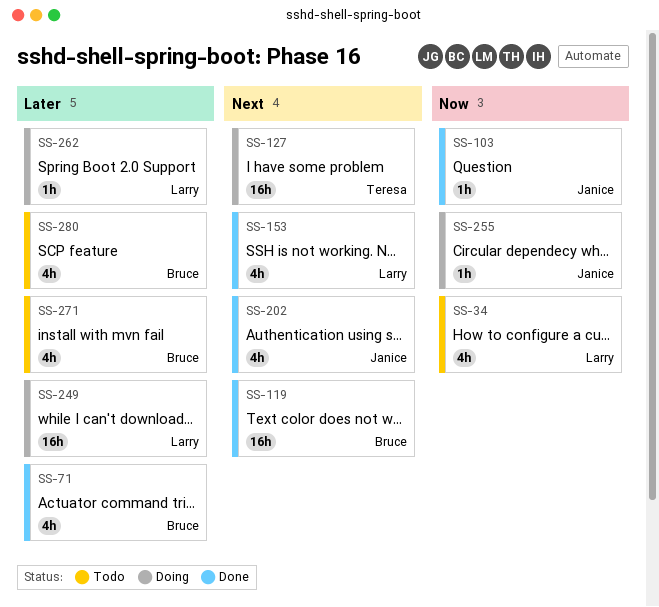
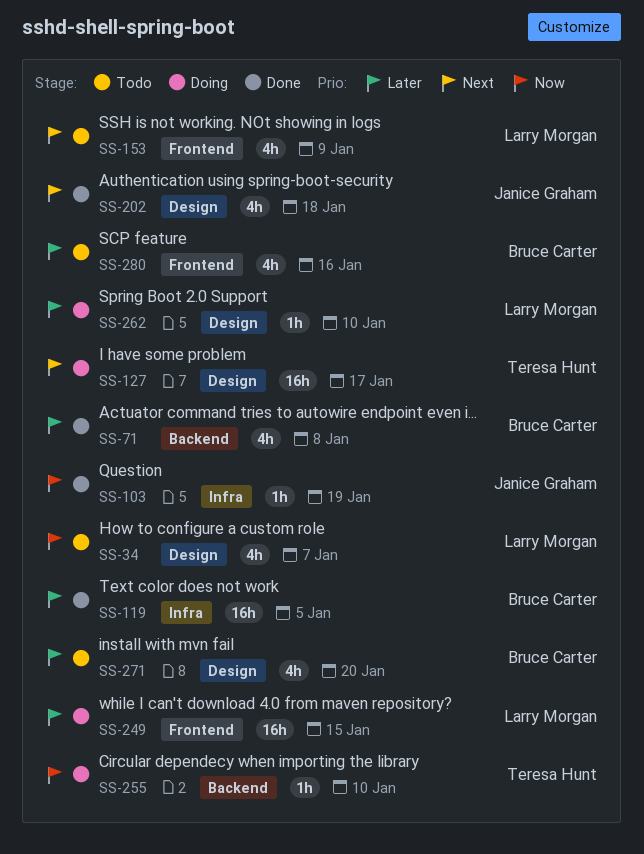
SS-119, priority: Next -> Later
SS-153, status: Done -> Todo
SS-255, owner: Janice Graham -> Teresa Hunt

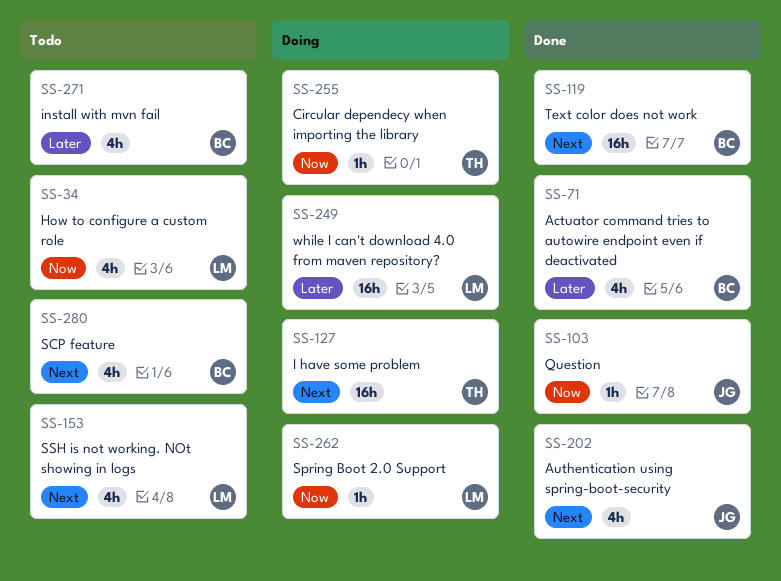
SS-119, priority: Later -> Next
SS-262, priority: Later -> Now
SS-280, priority: Later -> Next

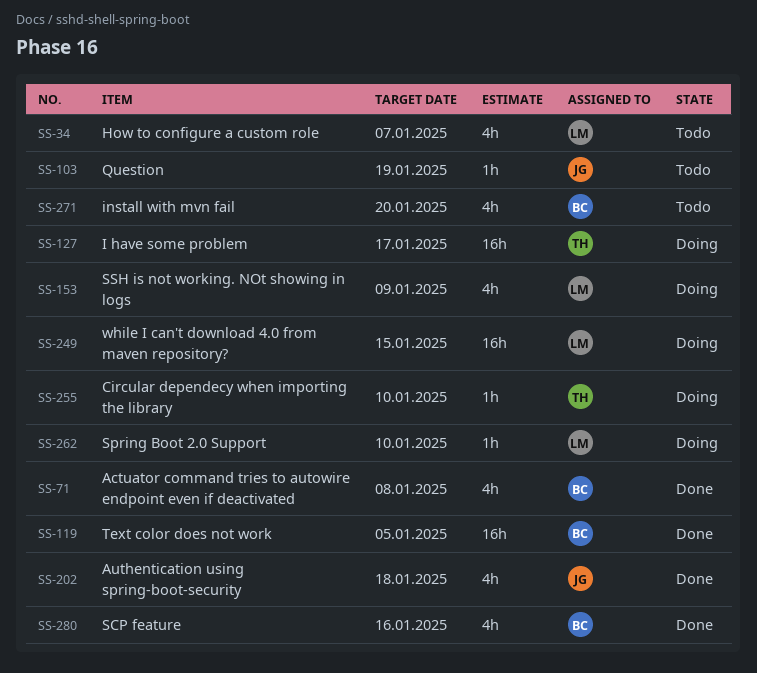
SS-103, status: Done -> Todo
SS-153, status: Todo -> Doing
SS-280, status: Todo -> Done

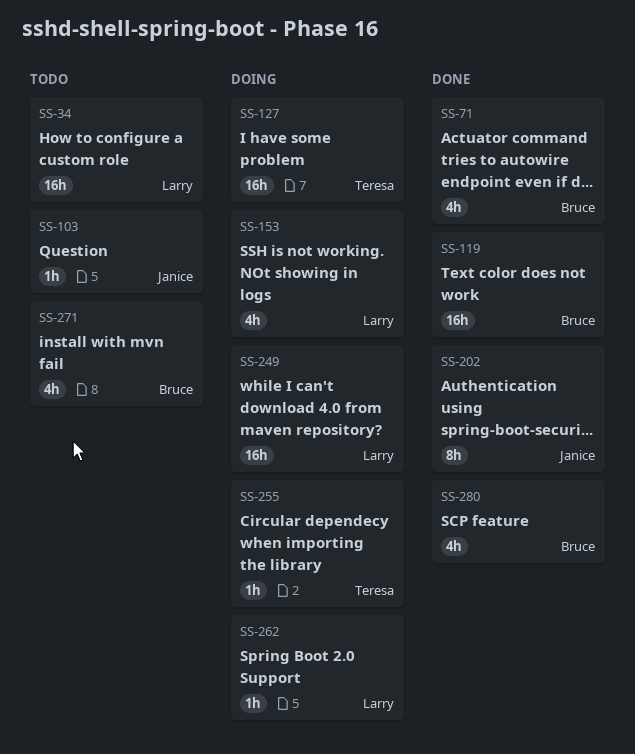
SS-34, estimate: 4h -> 16h
SS-202, estimate: 4h -> 8h

